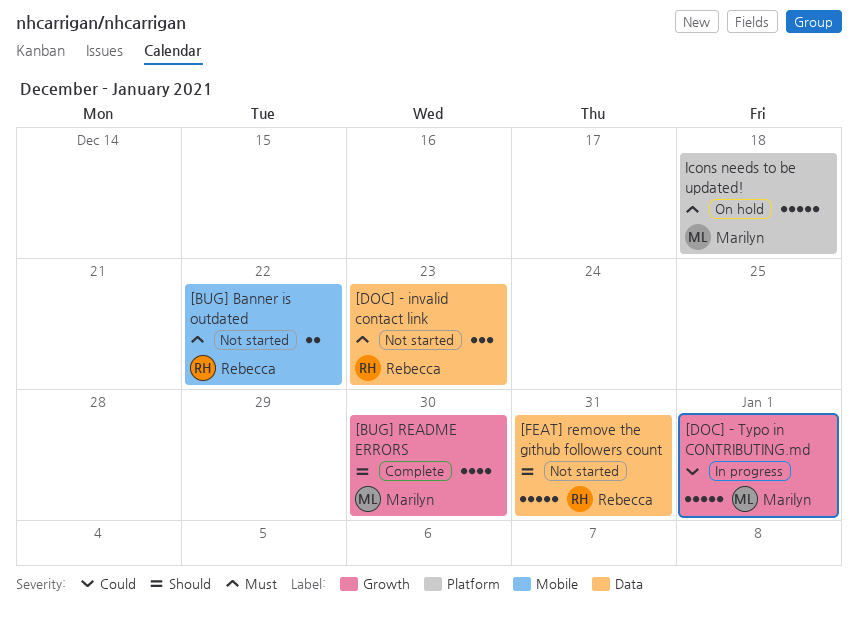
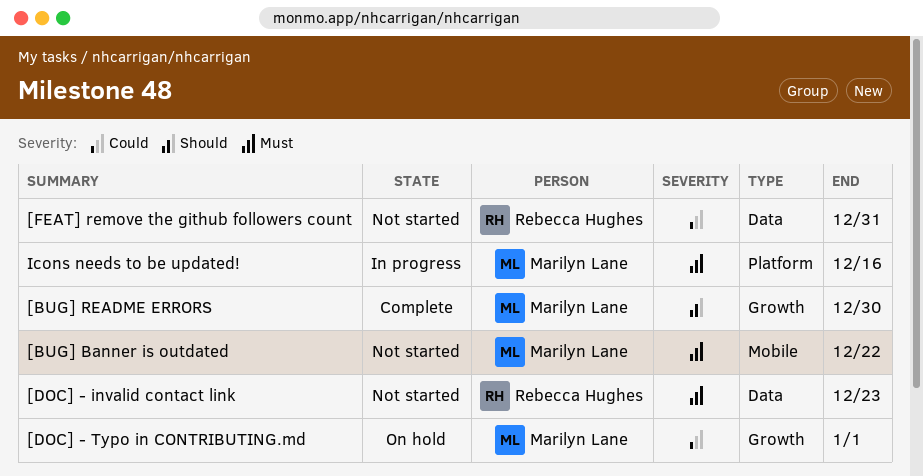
[BUG] Banner is outdated, owner: Rebecca Hughes -> Marilyn Lane
[DOC] - Typo in CONTRIBUTING.md, status: In progress -> On hold
[FEAT] remove the github followers count, priority: Should -> Could
Icons needs to be updated!, status: On hold -> In progress
Icons needs to be updated!, due: Dec 18 -> Dec 16

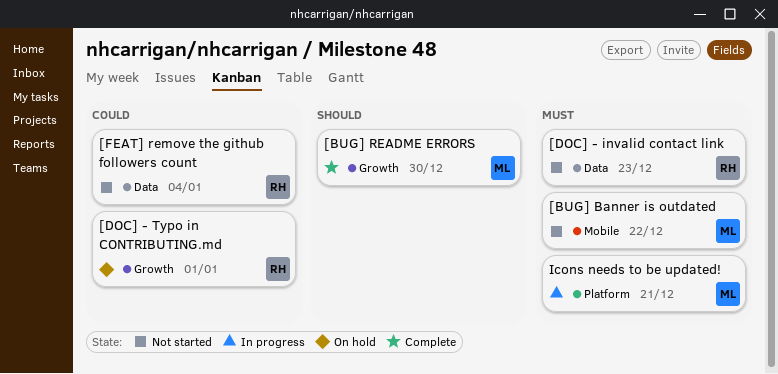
[DOC] - Typo in CONTRIBUTING.md, owner: Marilyn Lane -> Rebecca Hughes
[FEAT] remove the github followers count, due: Dec 31 -> Jan 4
Icons needs to be updated!, due: Dec 16 -> Dec 21

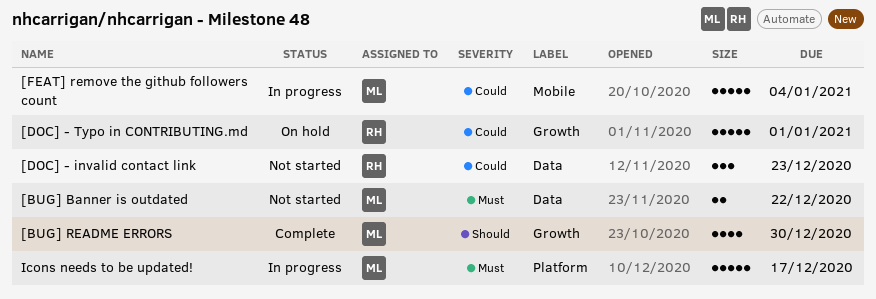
[BUG] Banner is outdated, label: Mobile -> Data
[DOC] - invalid contact link, priority: Must -> Could
[FEAT] remove the github followers count, status: Not started -> In progress
[FEAT] remove the github followers count, owner: RH -> ML
[FEAT] remove the github followers count, label: Data -> Mobile
Icons needs to be updated!, due: Dec 21 -> Dec 17

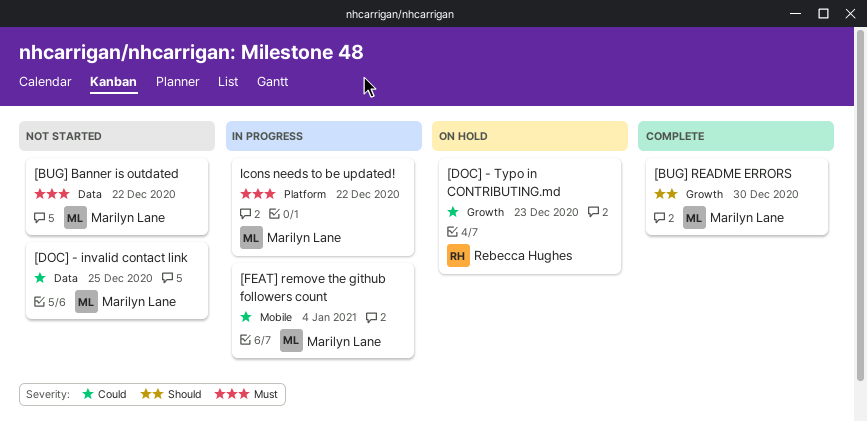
[DOC] - invalid contact link, owner: Rebecca Hughes -> Marilyn Lane
[DOC] - invalid contact link, due: Dec 23 -> Dec 25
[DOC] - Typo in CONTRIBUTING.md, due: Jan 1 -> Dec 23
Icons needs to be updated!, due: Dec 17 -> Dec 22

